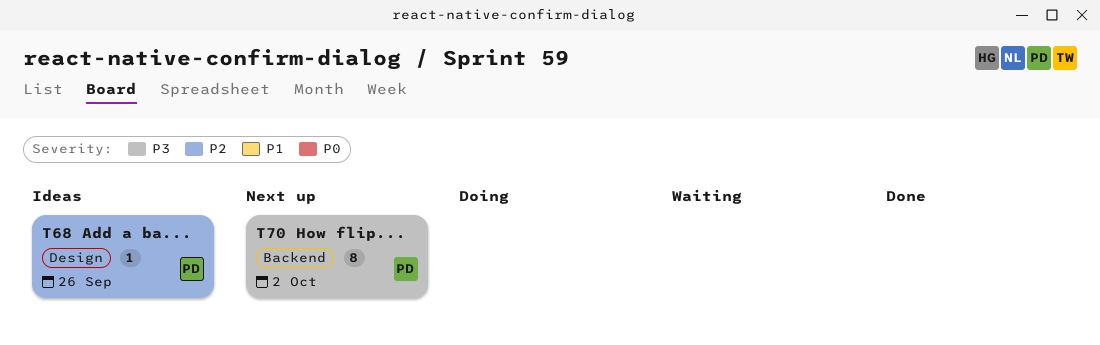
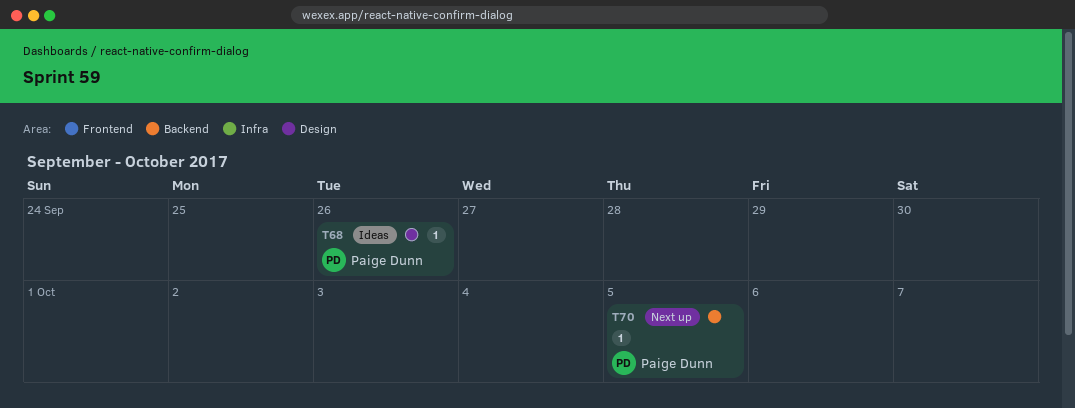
T70, estimate: 8 -> 1
T70, due: Oct 2 -> Oct 5

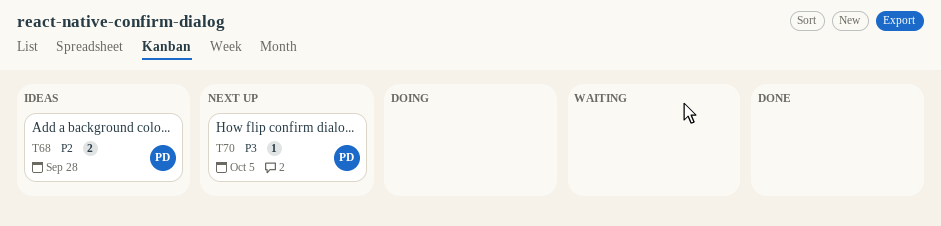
T68, estimate: 1 -> 2
T68, due: Sep 26 -> Sep 28

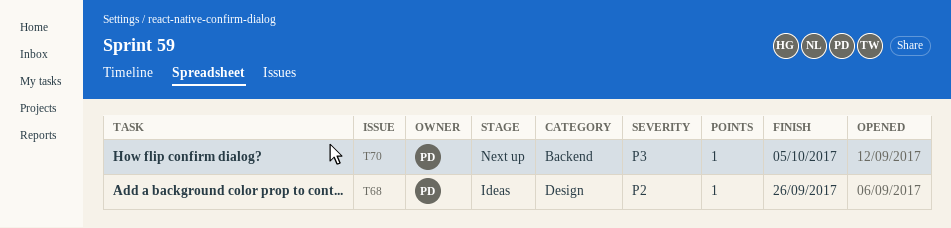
T68, estimate: 2 -> 1
T68, due: Sep 28 -> Sep 26

